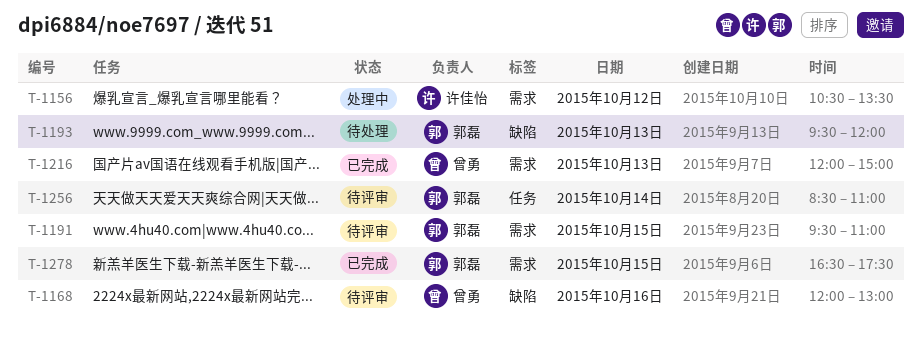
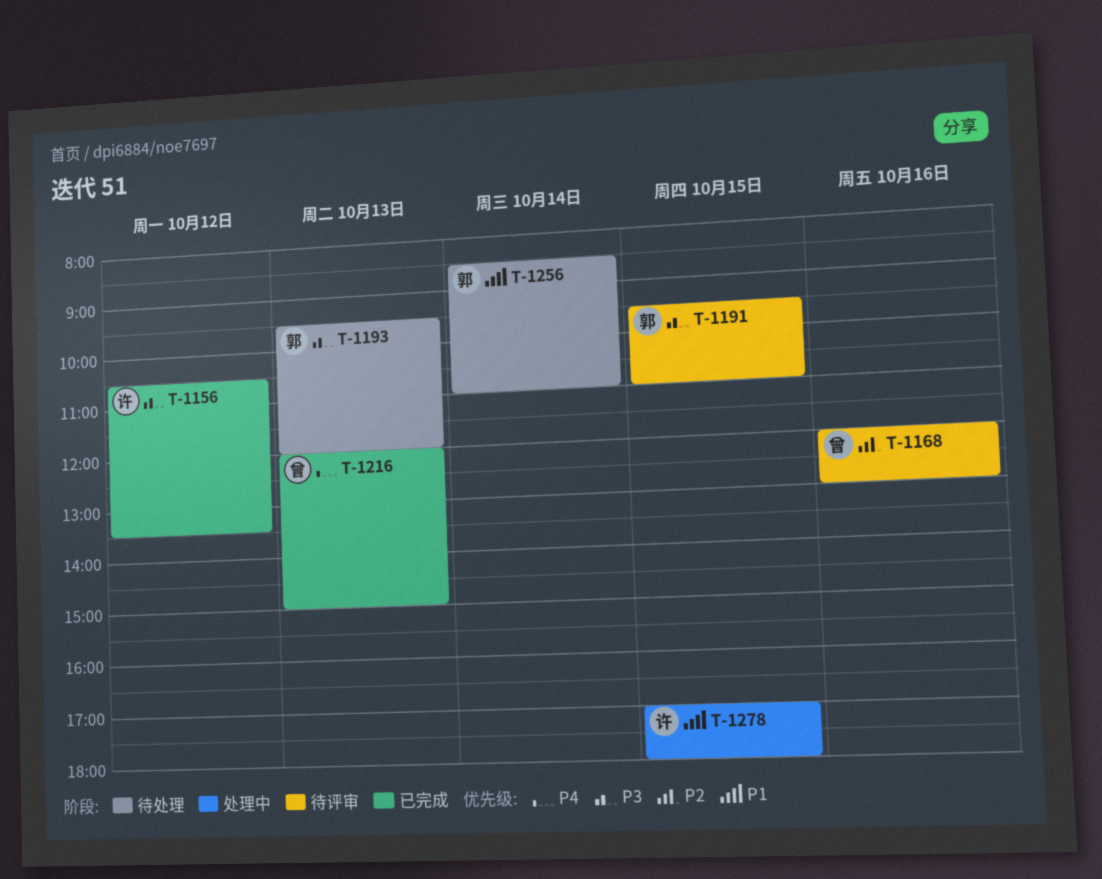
T-1156, status: 处理中 -> 已完成
T-1256, status: 待评审 -> 待处理
T-1278, status: 已完成 -> 处理中
T-1278, owner: 郭磊 -> 许佳怡
T-1278, begins: 16:30 -> 17:00
T-1278, ends: 17:30 -> 18:00

